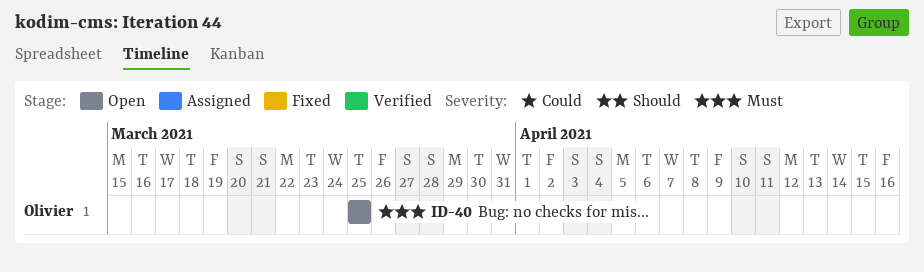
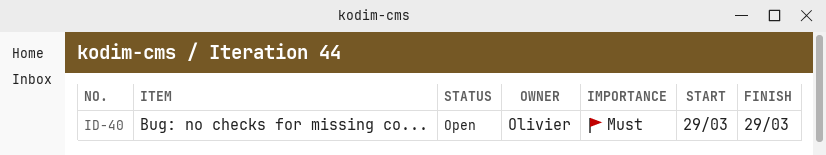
ID-40, start: Mar 25 -> Mar 29
ID-40, due: Mar 25 -> Mar 29

